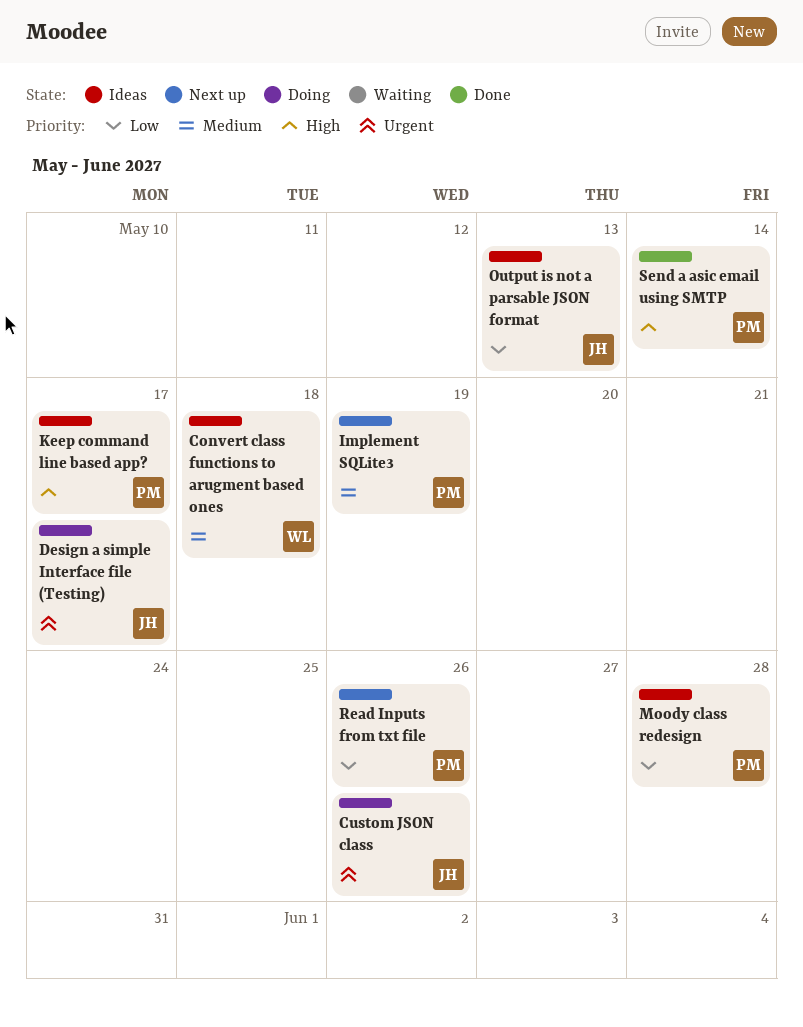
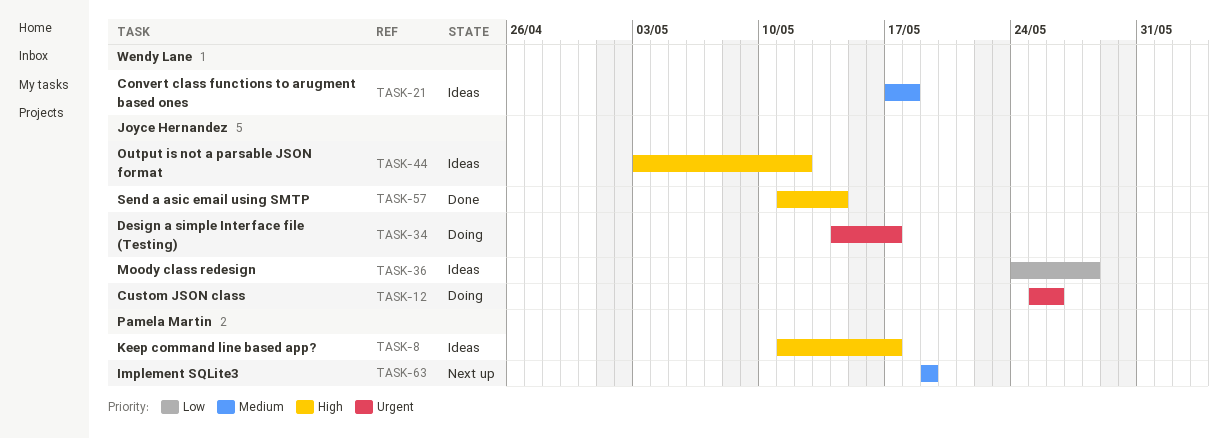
Moody class redesign, owner: Pamela Martin -> Joyce Hernandez
Output is not a parsable JSON format, priority: Low -> High
Output is not a parsable JSON format, due: May 13 -> May 12
Read Inputs from txt file: present -> none
Send a asic email using SMTP, owner: Pamela Martin -> Joyce Hernandez

